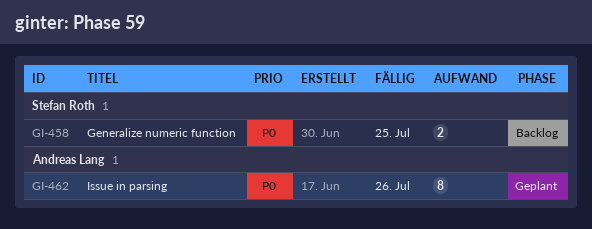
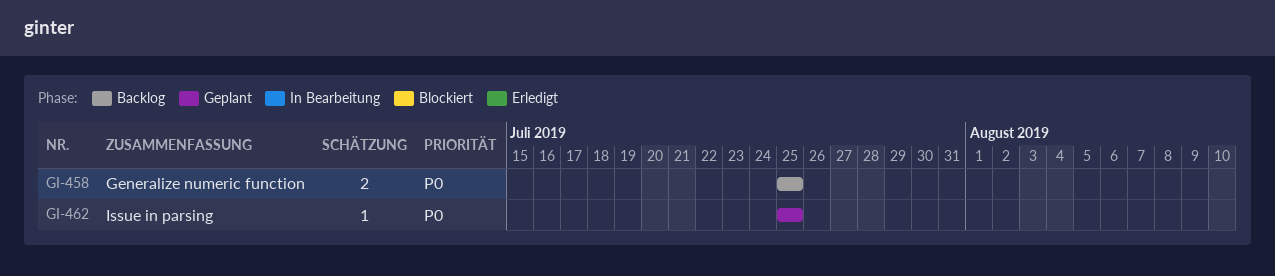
GI-462, estimate: 8 -> 1
GI-462, due: Jul 26 -> Jul 25

